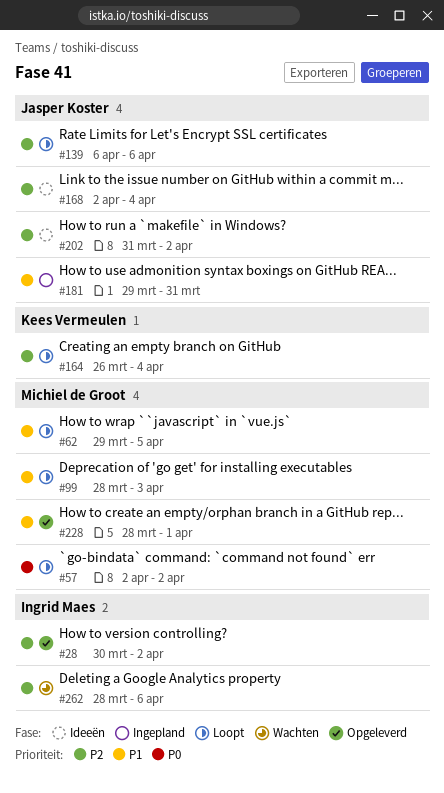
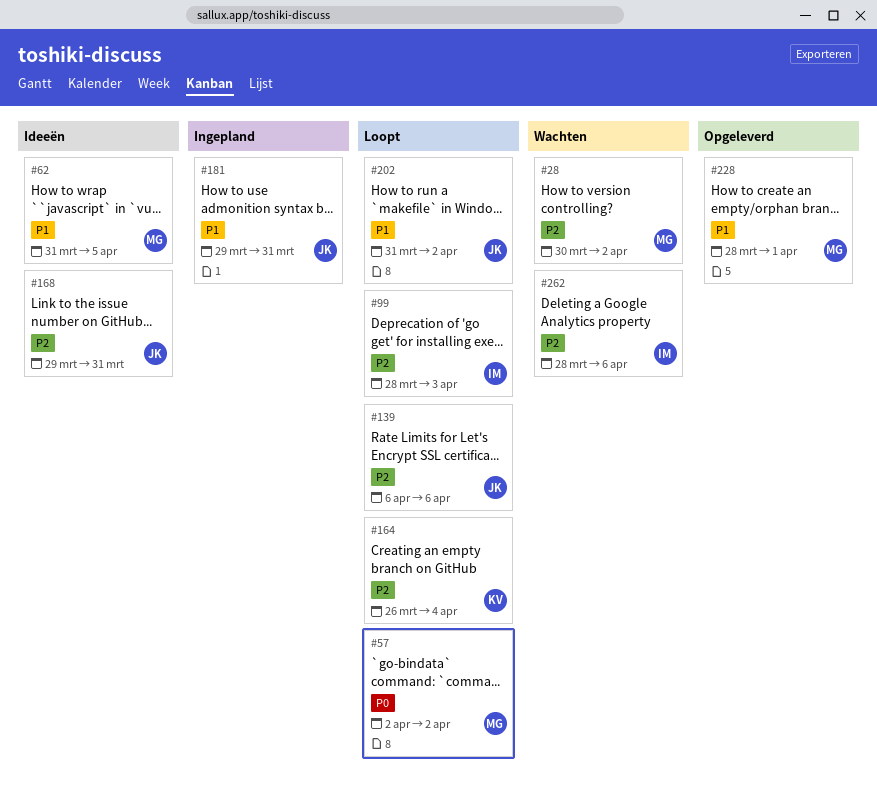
#28, status: Opgeleverd -> Wachten
#28, owner: Ingrid Maes -> Michiel de Groot
#62, status: Loopt -> Ideeën
#62, start: Mar 29 -> Mar 31
#99, owner: Michiel de Groot -> Ingrid Maes
#99, priority: P1 -> P2
#168, start: Apr 2 -> Mar 29
#168, due: Apr 4 -> Mar 31
#202, status: Ideeën -> Loopt
#202, priority: P2 -> P1

